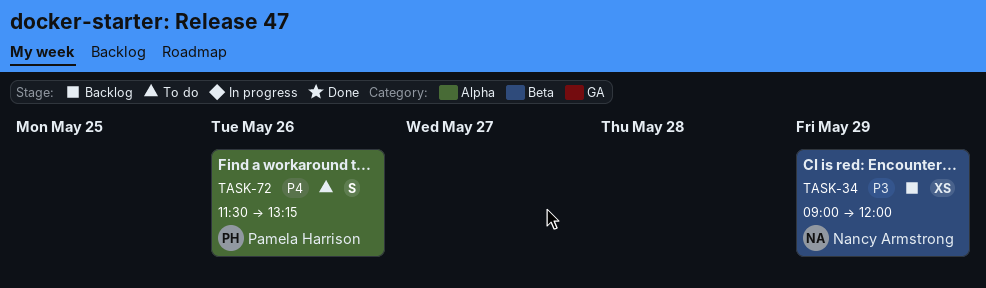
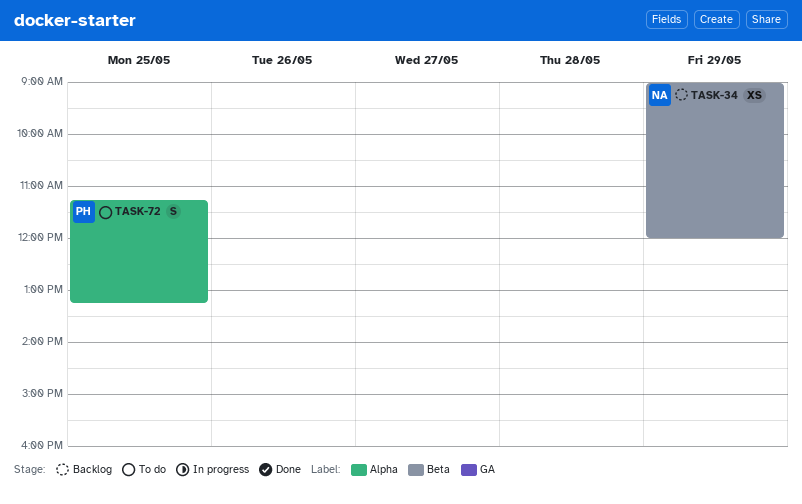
TASK-72, day: May 26 -> May 25
TASK-72, begins: 11:30 -> 11:15

